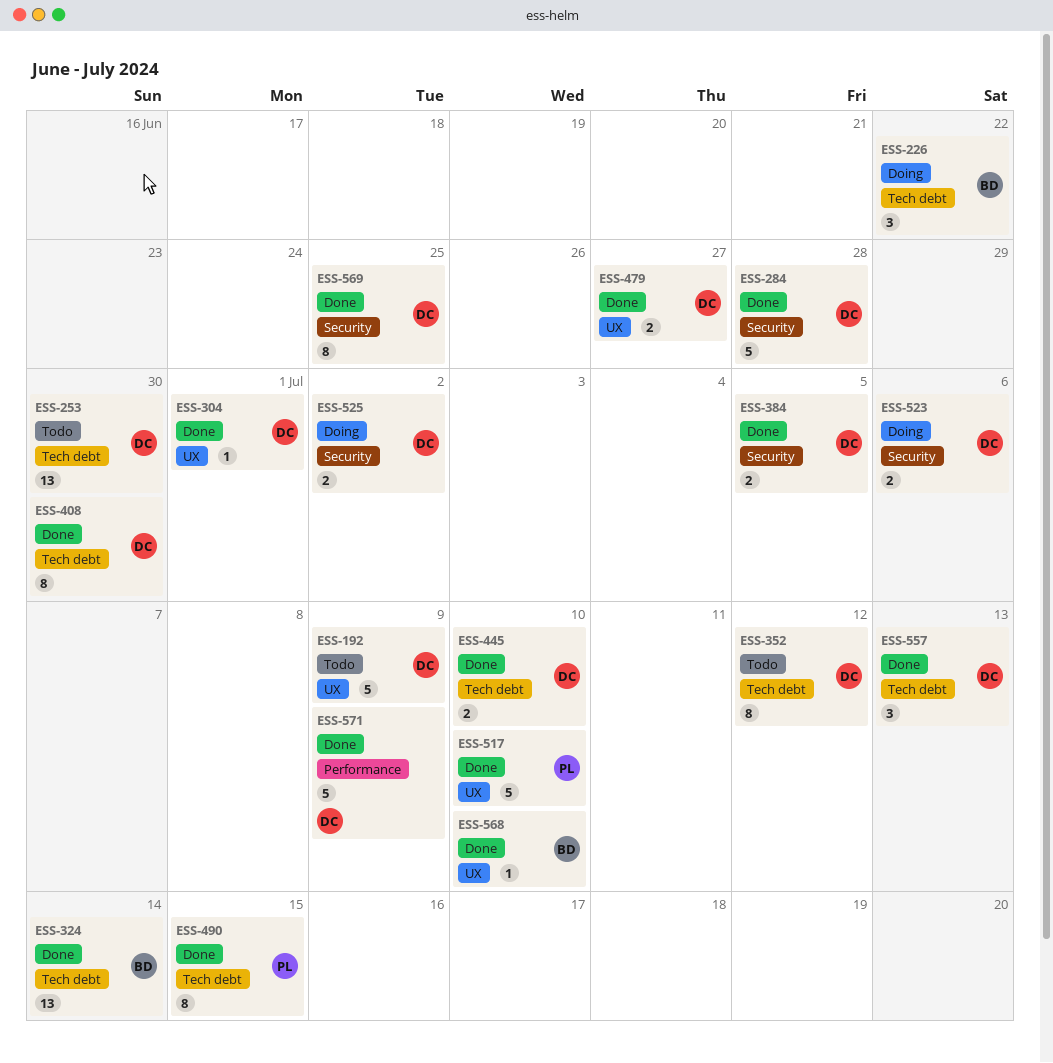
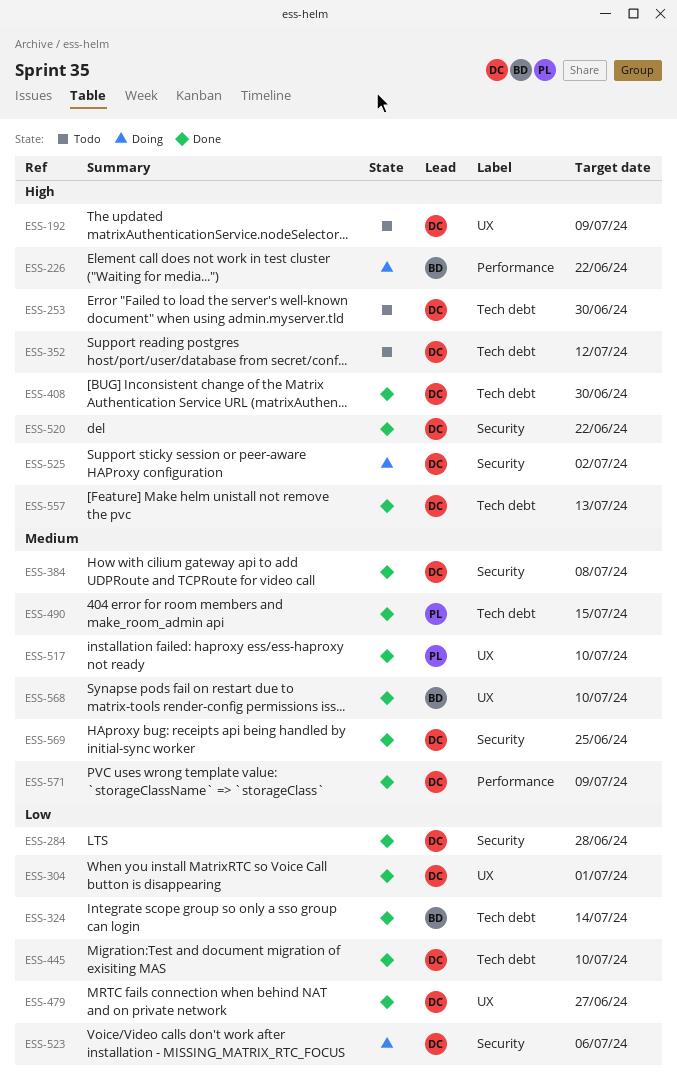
ESS-226, label: Tech debt -> Performance
ESS-384, due: Jul 5 -> Jul 8
ESS-520: none -> present

